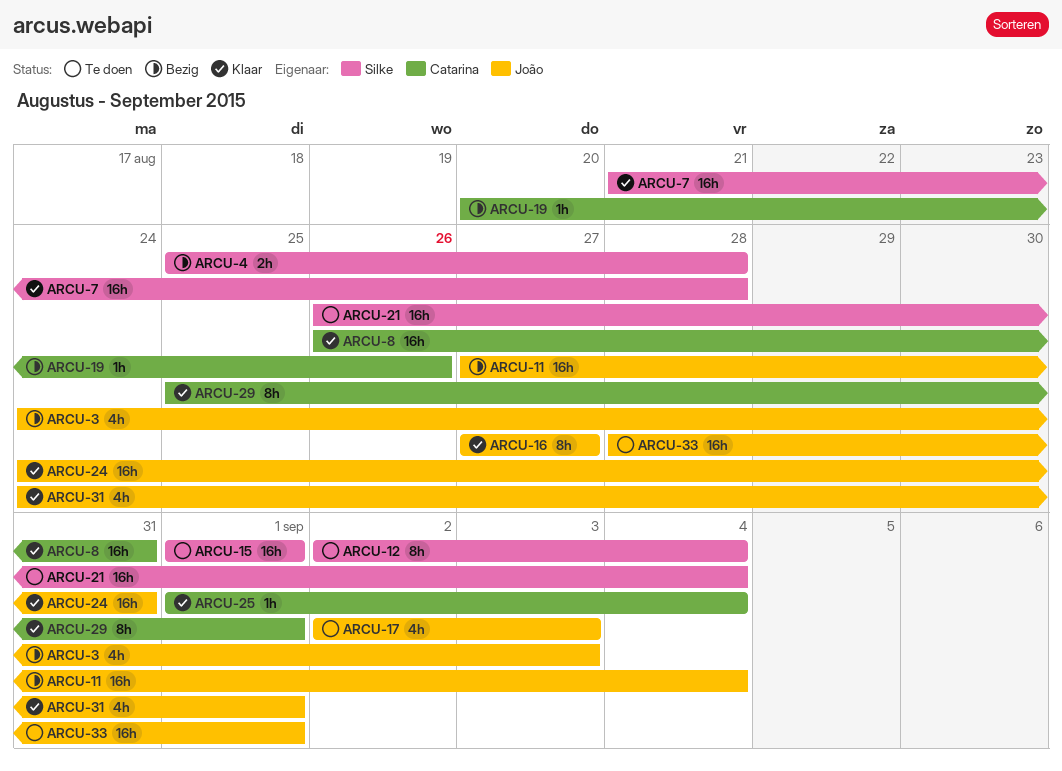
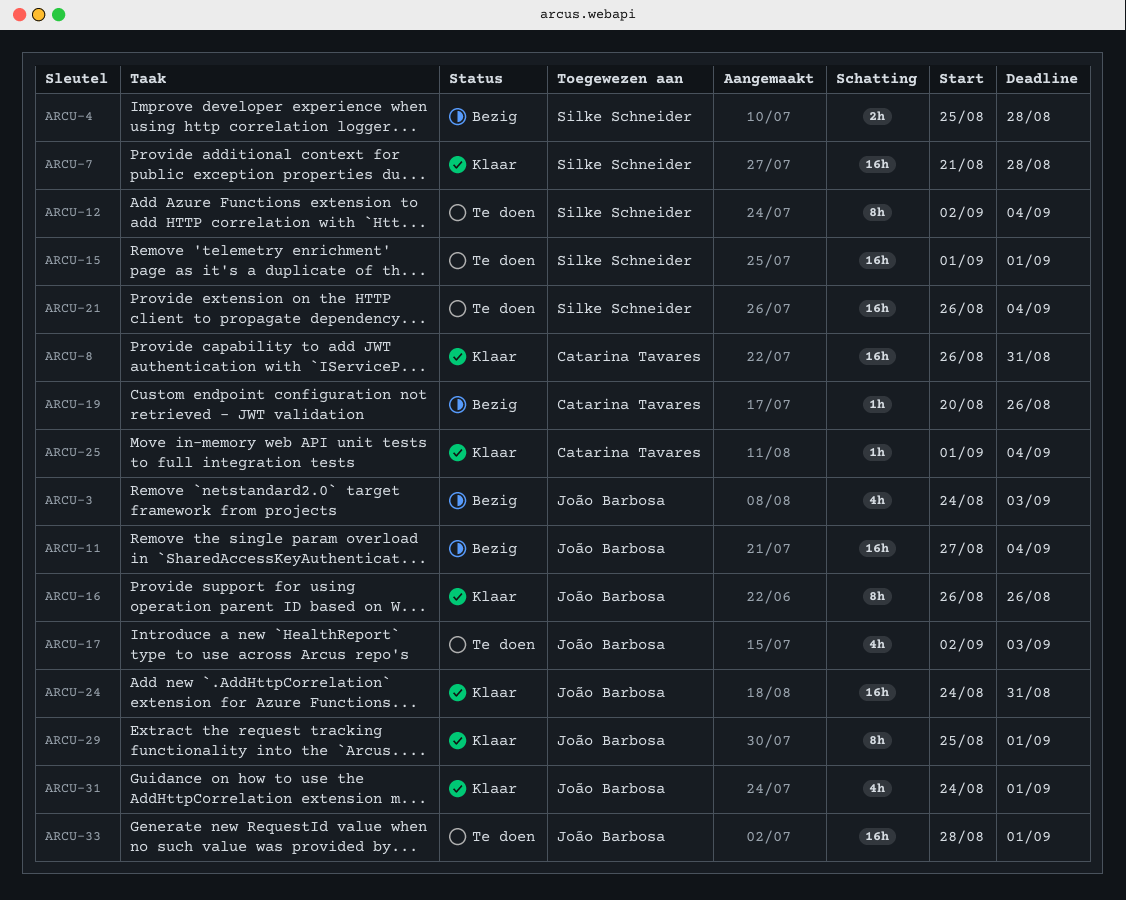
ARCU-16, start: Aug 27 -> Aug 26
ARCU-16, due: Aug 27 -> Aug 26
ARCU-29, owner: Catarina Tavares -> João Barbosa

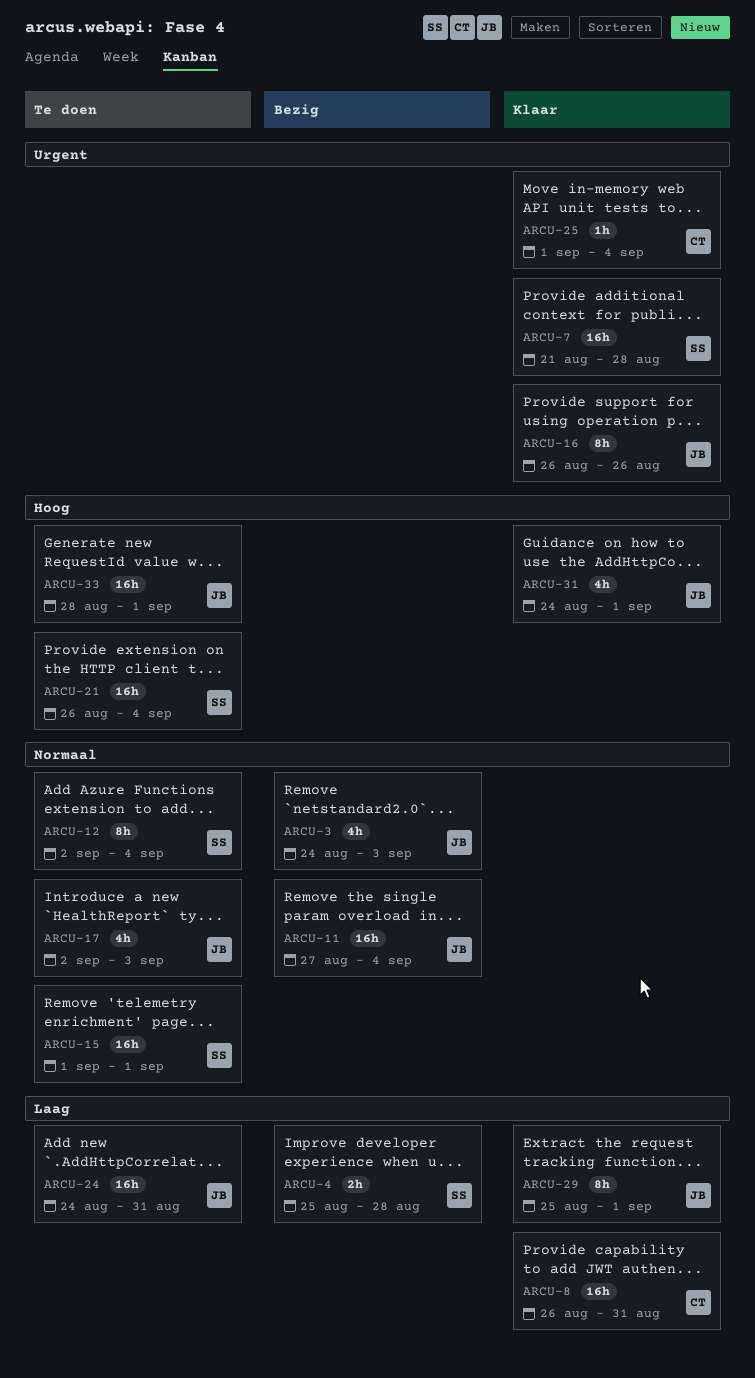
ARCU-19: present -> none
ARCU-24, status: Klaar -> Te doen

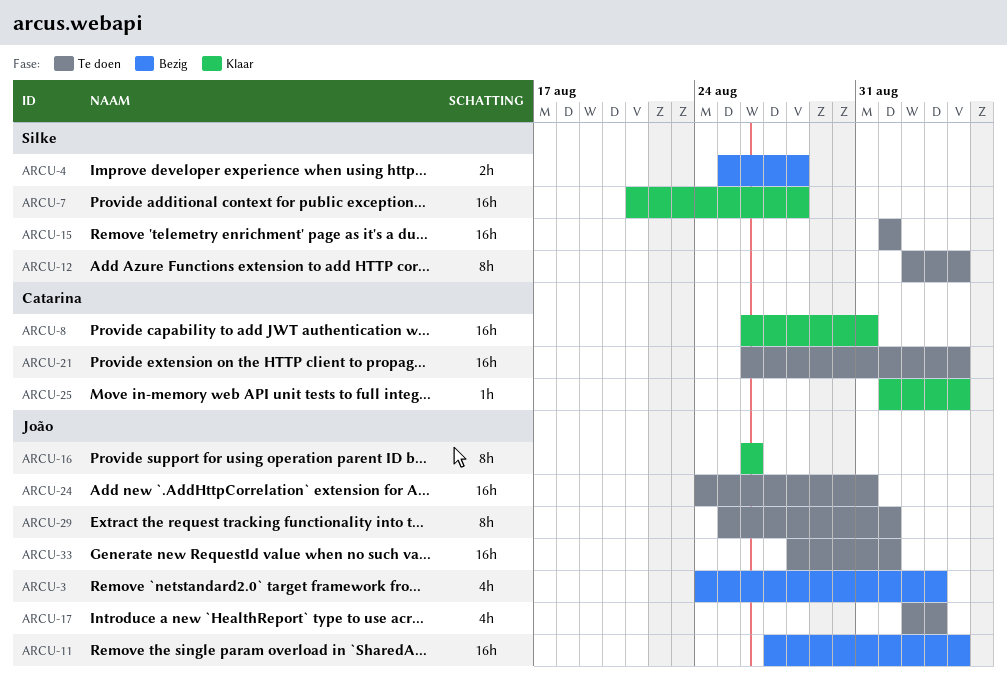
ARCU-21, owner: Silke -> Catarina
ARCU-29, status: Klaar -> Te doen
ARCU-31: present -> none

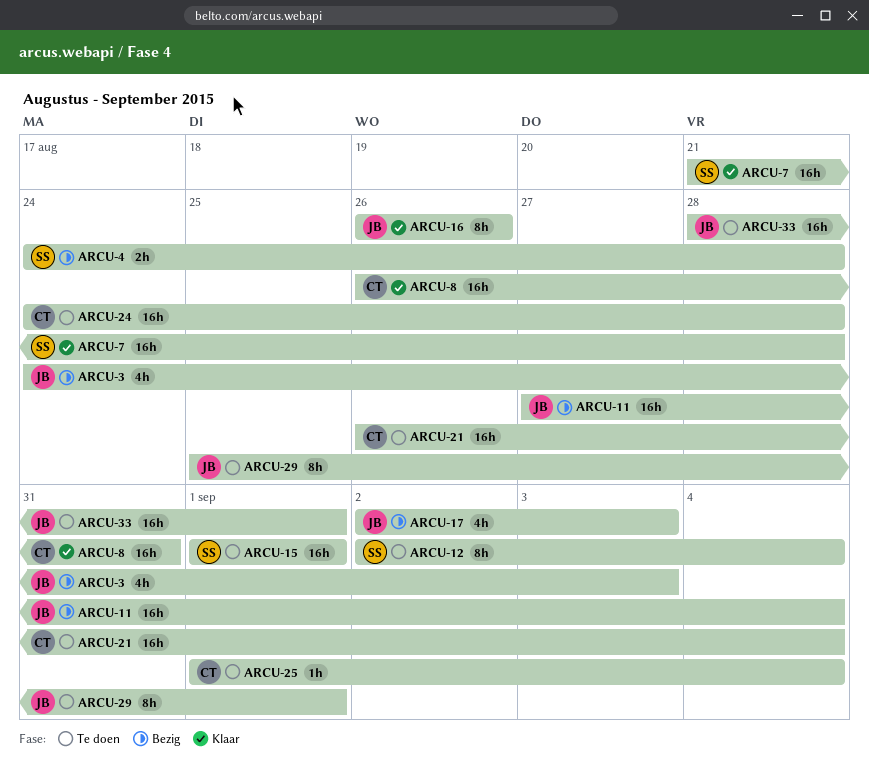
ARCU-4, start: Aug 25 -> Aug 24
ARCU-17, status: Te doen -> Bezig
ARCU-24, owner: João -> Catarina
ARCU-24, due: Aug 31 -> Aug 28
ARCU-25, status: Klaar -> Te doen

